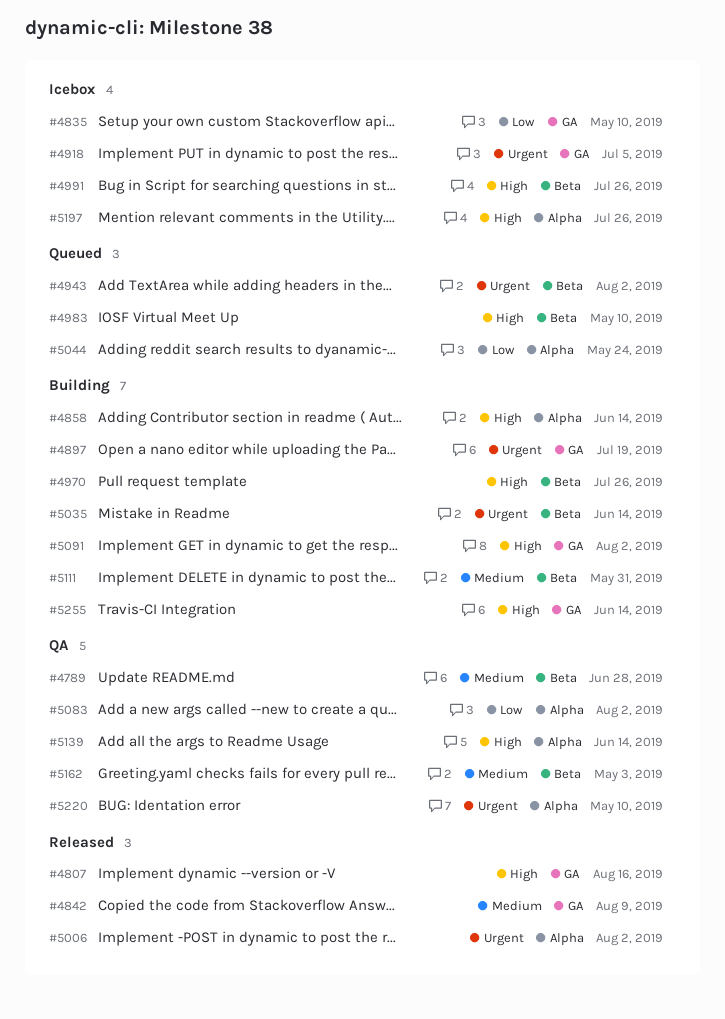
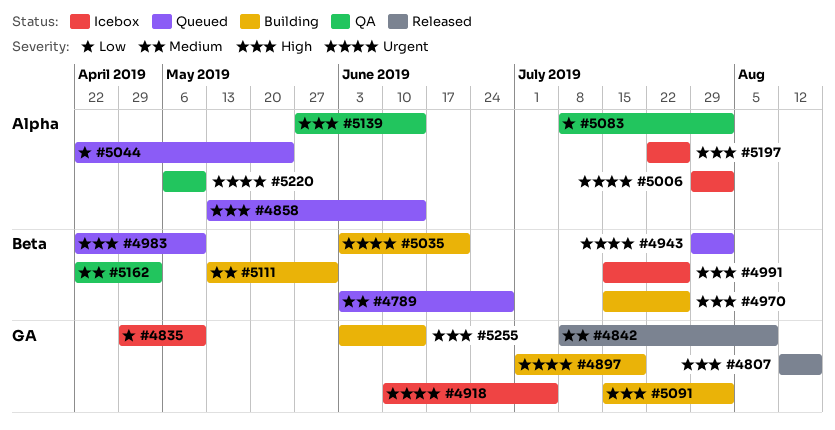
#4789, status: QA -> Queued
#4858, status: Building -> Queued
#5006, status: Released -> Icebox
#5035, due: Jun 14 -> Jun 21

